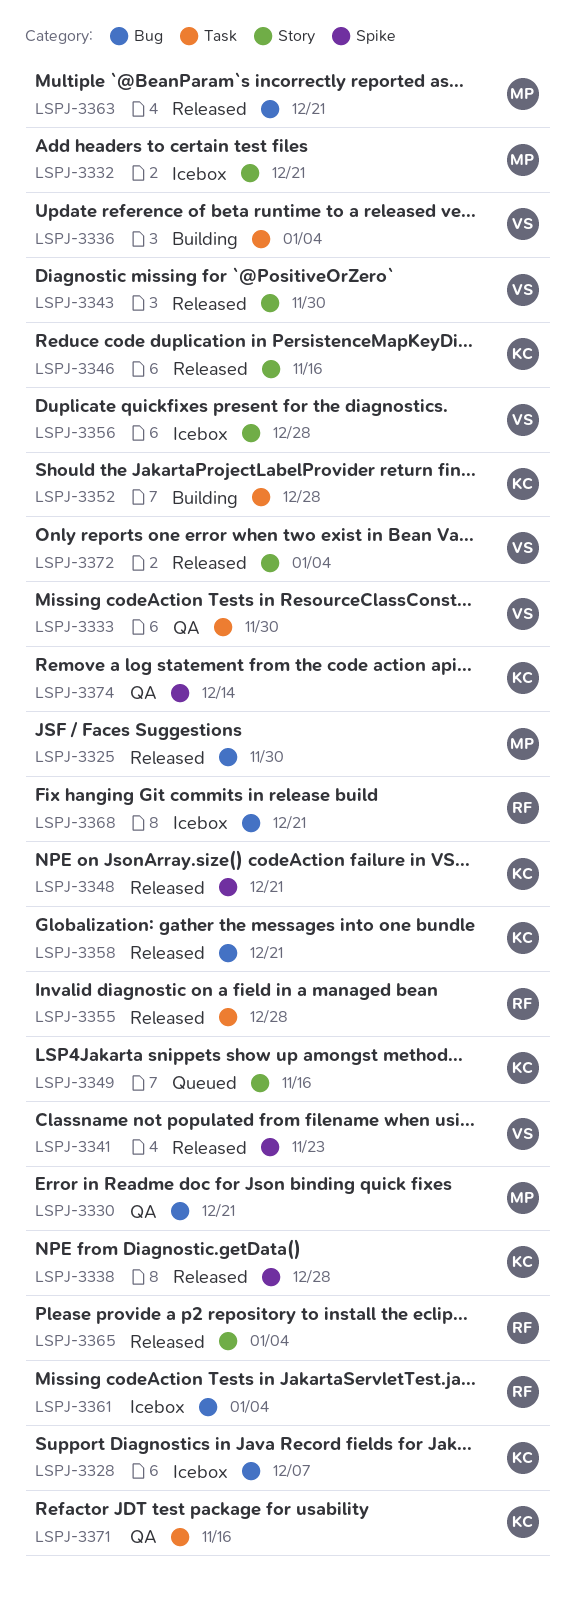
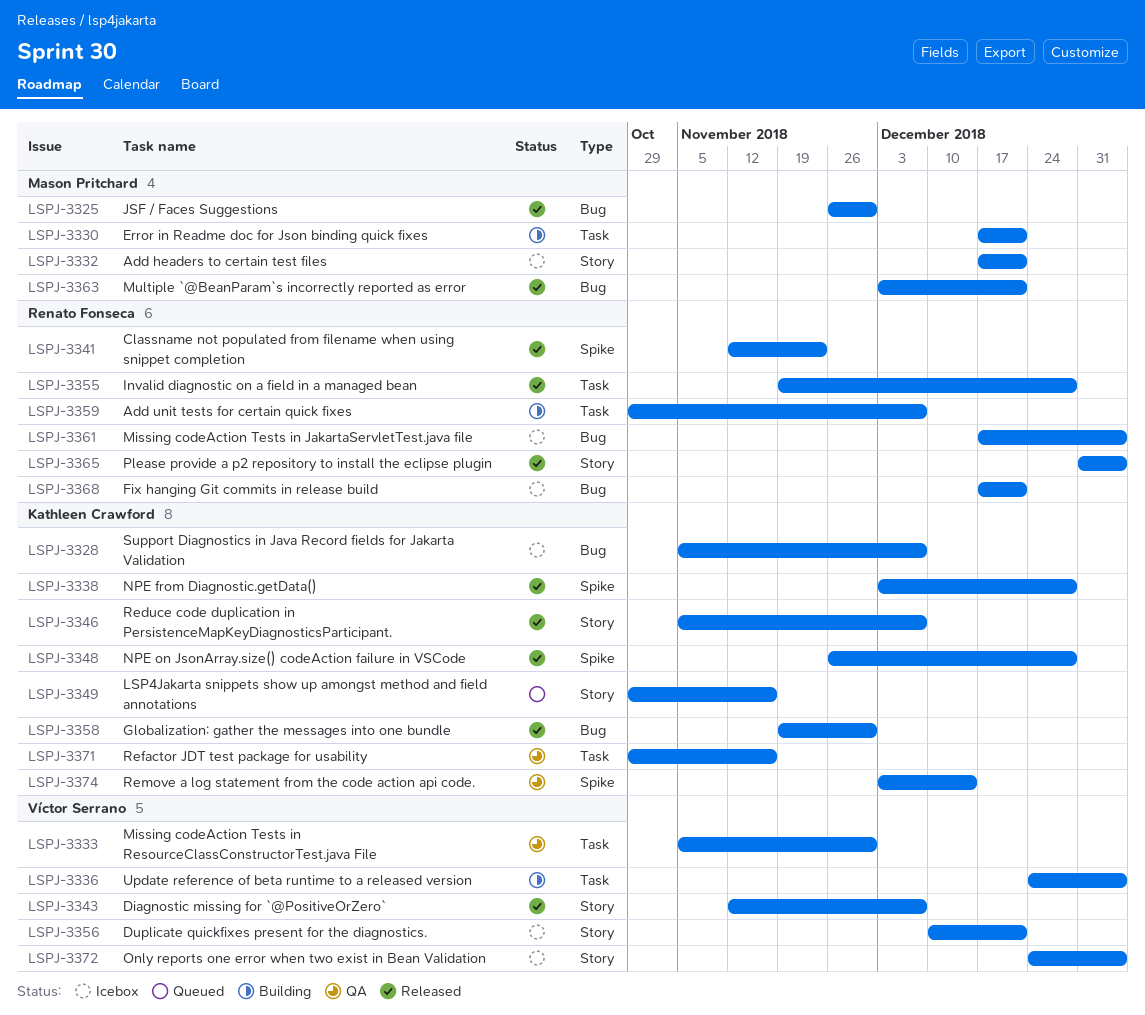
LSPJ-3330, status: QA -> Building
LSPJ-3330, label: Bug -> Task
LSPJ-3341, owner: Víctor Serrano -> Renato Fonseca
LSPJ-3343, due: Nov 30 -> Dec 7
LSPJ-3346, due: Nov 16 -> Dec 7
LSPJ-3348, due: Dec 21 -> Dec 28
LSPJ-3352: present -> none
LSPJ-3356, due: Dec 28 -> Dec 21
LSPJ-3358, due: Dec 21 -> Nov 30
LSPJ-3359: none -> present
LSPJ-3372, status: Released -> Icebox

